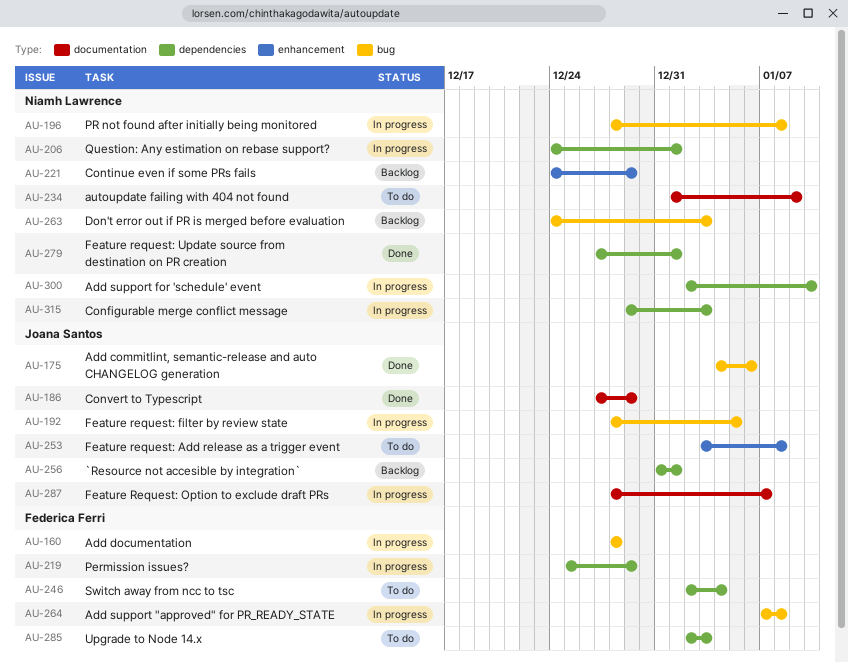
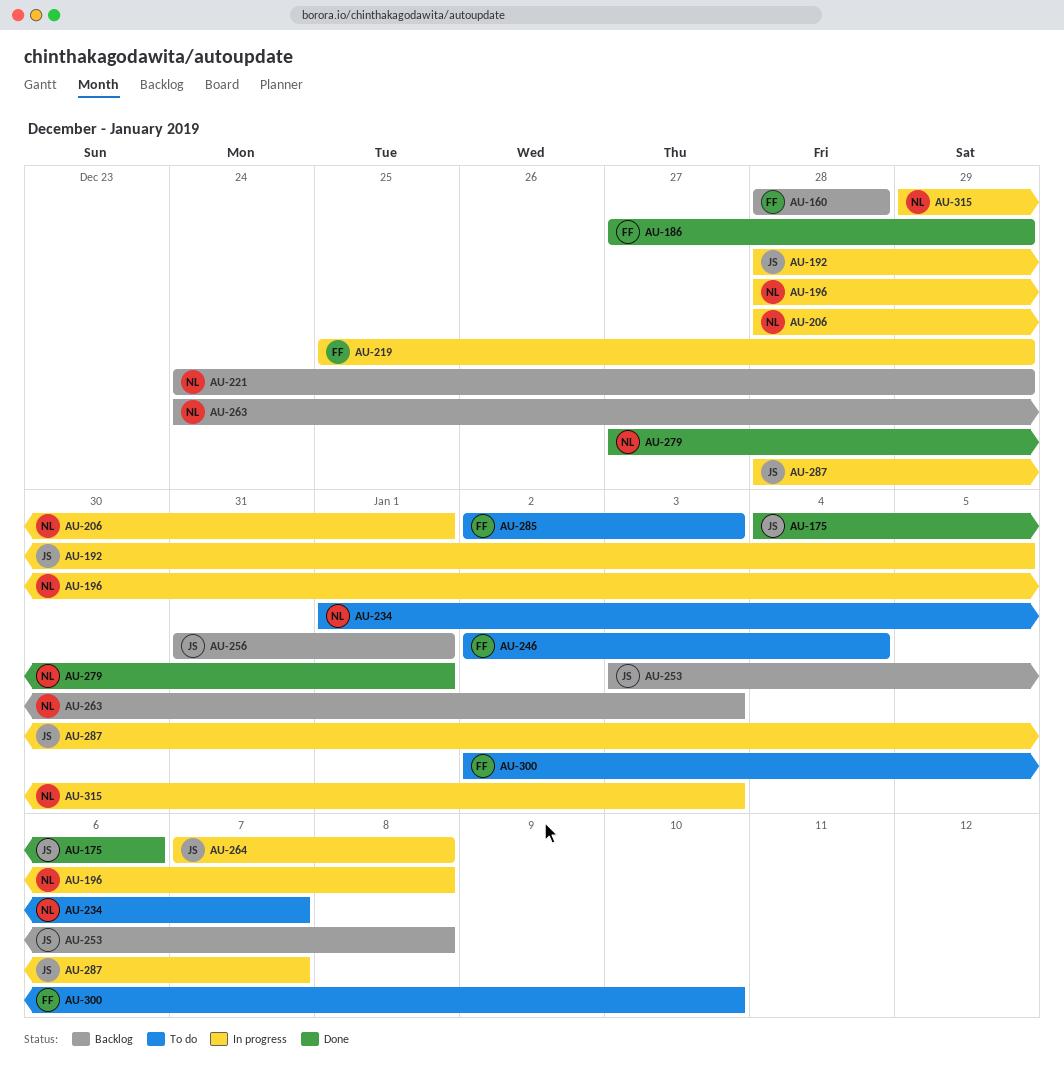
AU-160, status: In progress -> Backlog
AU-186, owner: Joana Santos -> Federica Ferri
AU-206, start: Dec 24 -> Dec 28
AU-234, due: Jan 9 -> Jan 7
AU-253, status: To do -> Backlog
AU-264, owner: Federica Ferri -> Joana Santos
AU-300, status: In progress -> To do
AU-300, owner: Niamh Lawrence -> Federica Ferri

